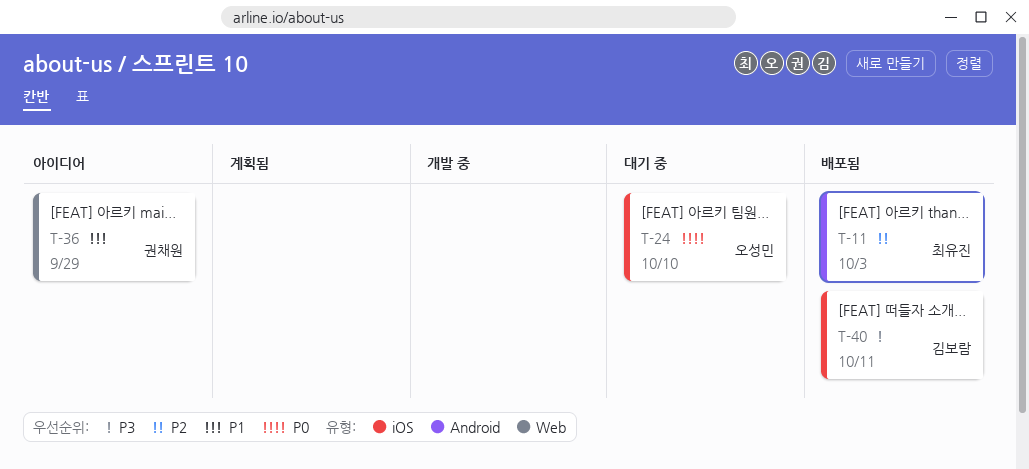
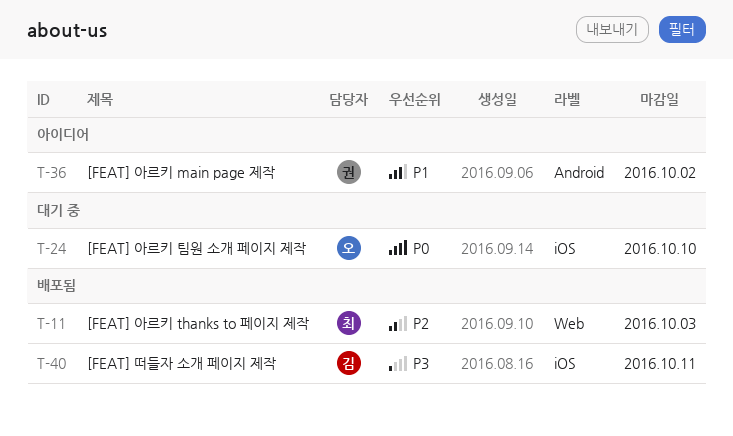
T-11, label: Android -> Web
T-36, label: Web -> Android
T-36, due: Sep 29 -> Oct 2

